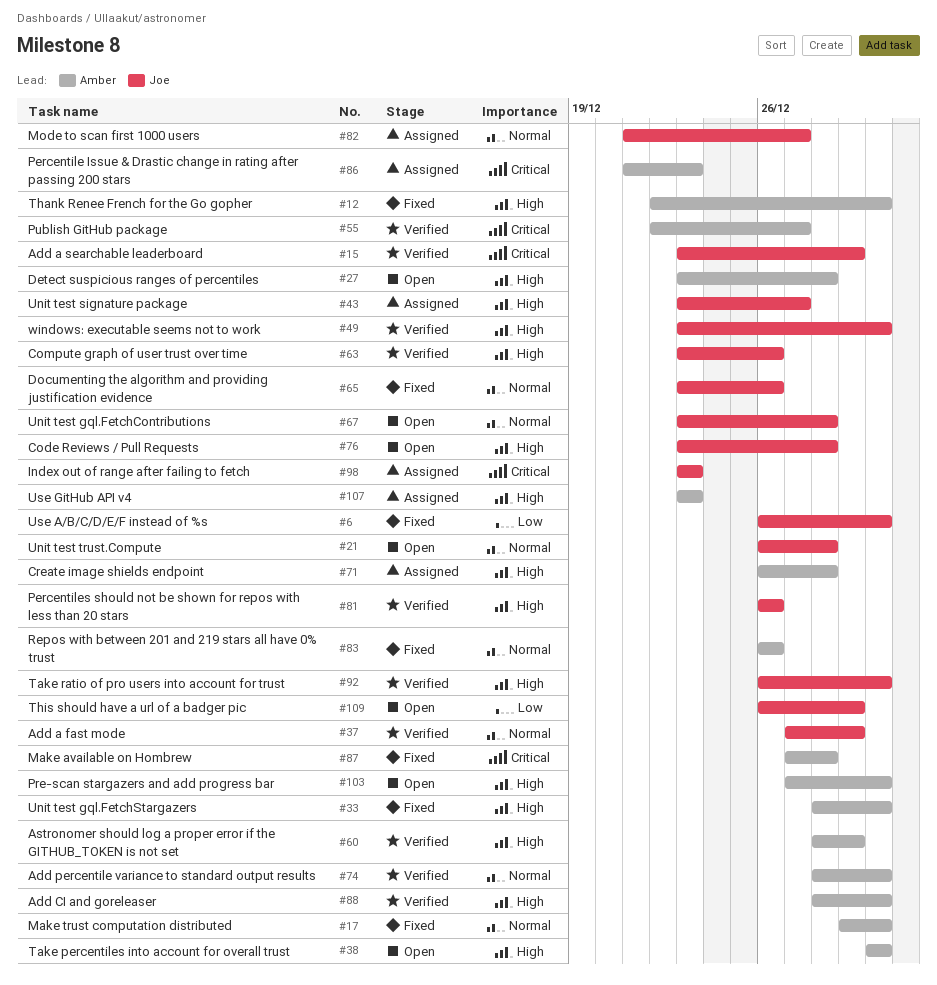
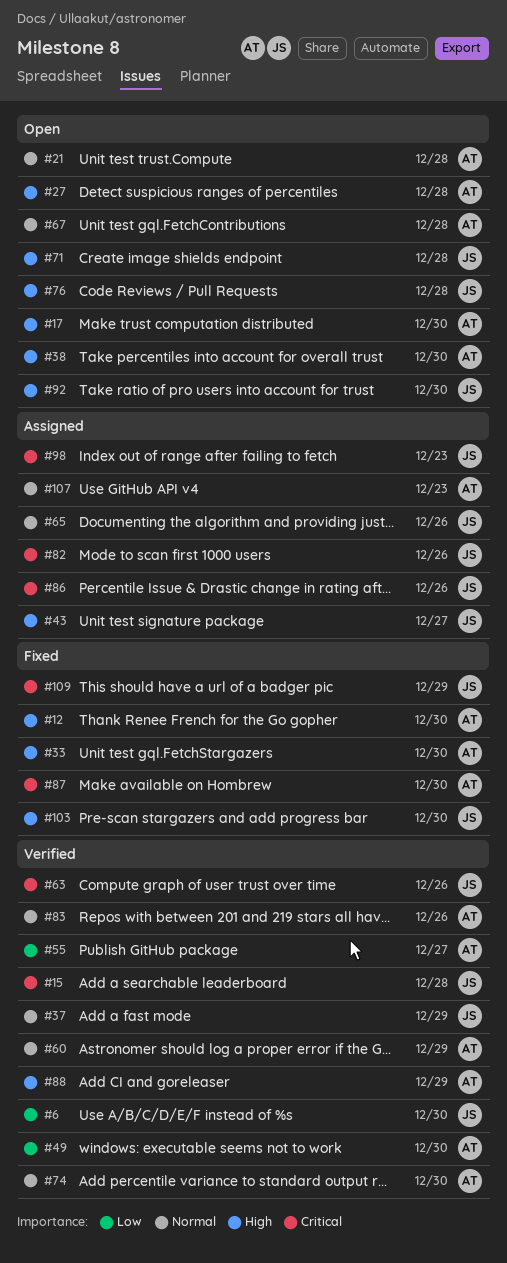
#6, status: Fixed -> Verified
#15, due: Dec 29 -> Dec 28
#17, status: Fixed -> Open
#17, priority: Normal -> High
#21, owner: Joe -> Amber
#49, owner: Joe -> Amber
#49, priority: High -> Low
#55, priority: Critical -> Low
#60, priority: High -> Normal
#63, priority: High -> Critical
#65, status: Fixed -> Assigned
#67, owner: Joe -> Amber
#71, status: Assigned -> Open
#71, owner: Amber -> Joe
#81: present -> none
#82, priority: Normal -> Critical
#82, due: Dec 27 -> Dec 26
#83, status: Fixed -> Verified
#86, owner: Amber -> Joe
#86, due: Dec 23 -> Dec 26
#87, due: Dec 28 -> Dec 30
#88, due: Dec 30 -> Dec 29
#92, status: Verified -> Open
#103, status: Open -> Fixed
#103, owner: Amber -> Joe
#107, priority: High -> Normal
#109, status: Open -> Fixed
#109, priority: Low -> Critical

